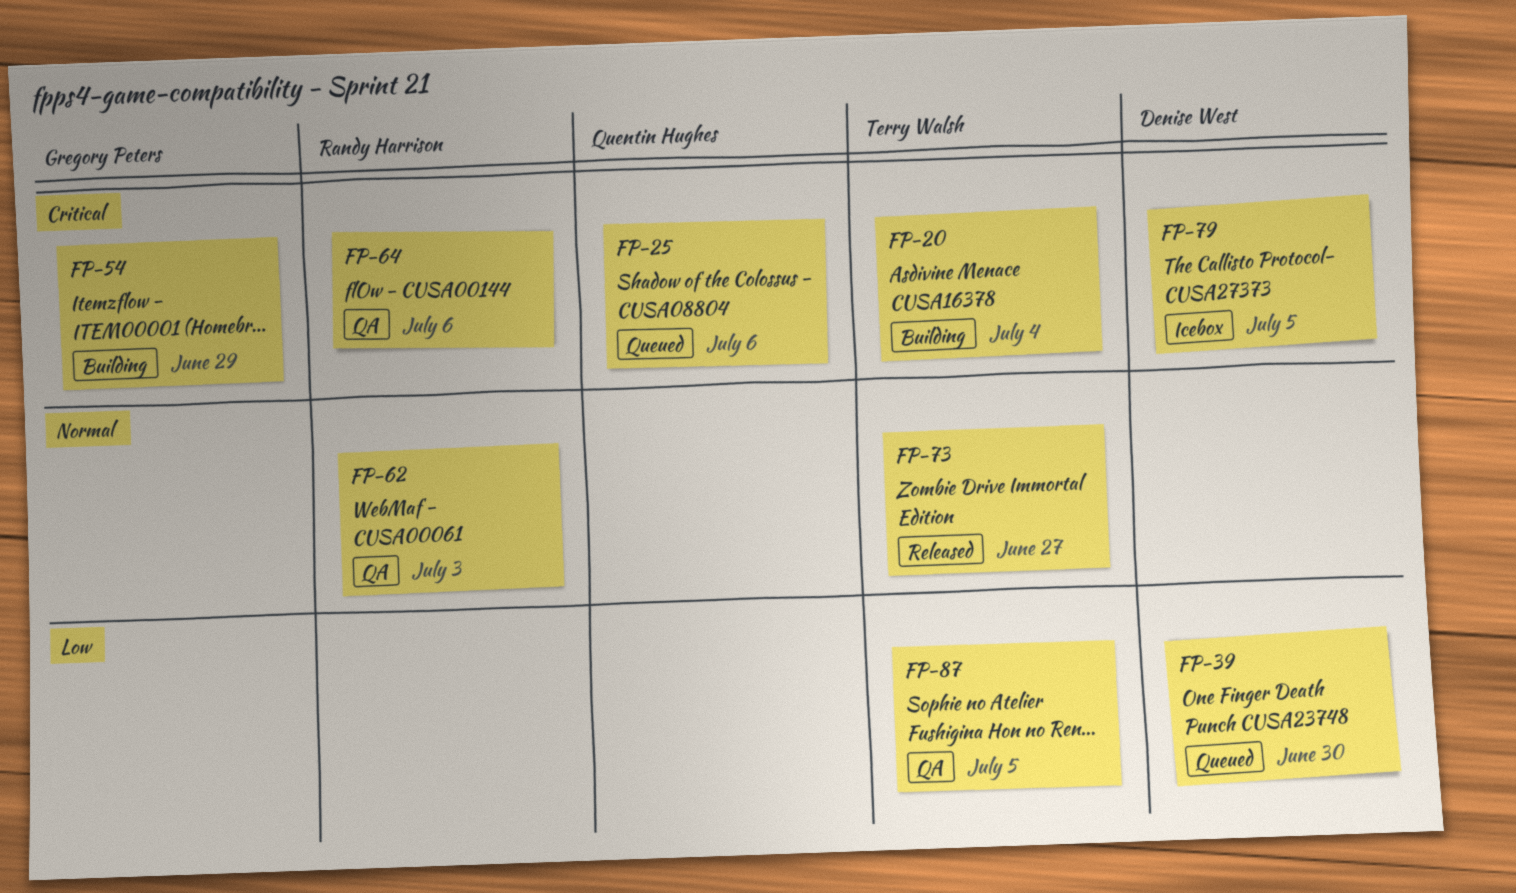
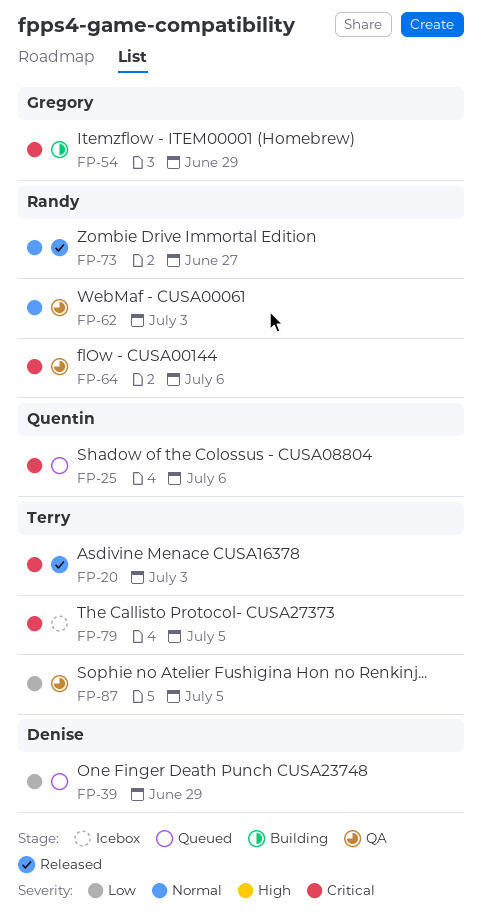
FP-20, status: Building -> Released
FP-20, due: Jul 4 -> Jul 3
FP-39, due: Jun 30 -> Jun 29
FP-73, owner: Terry Walsh -> Randy Harrison
FP-79, owner: Denise West -> Terry Walsh

